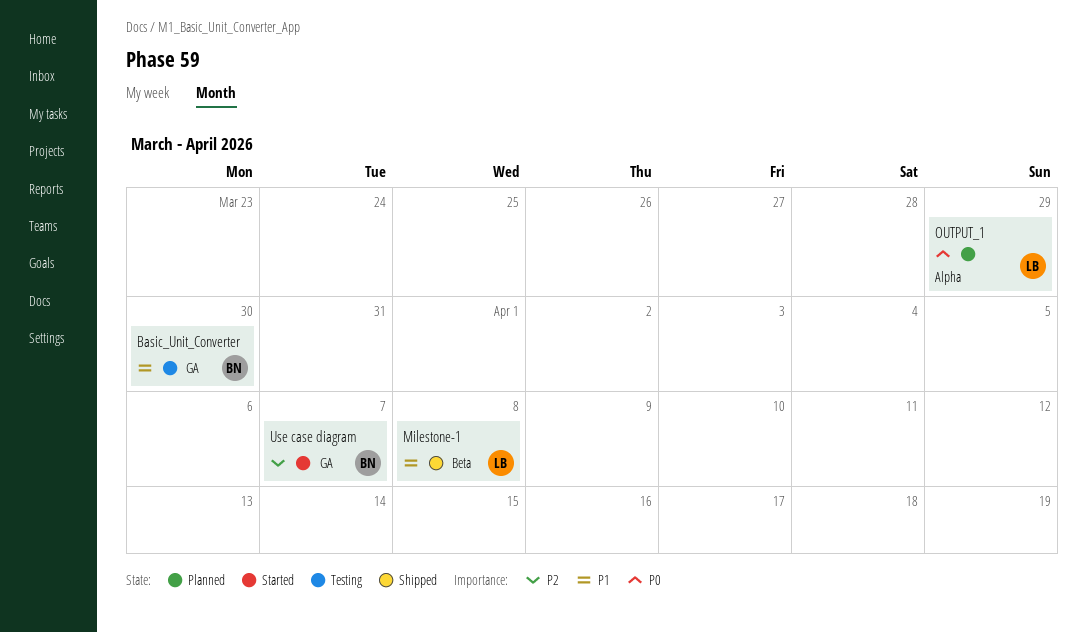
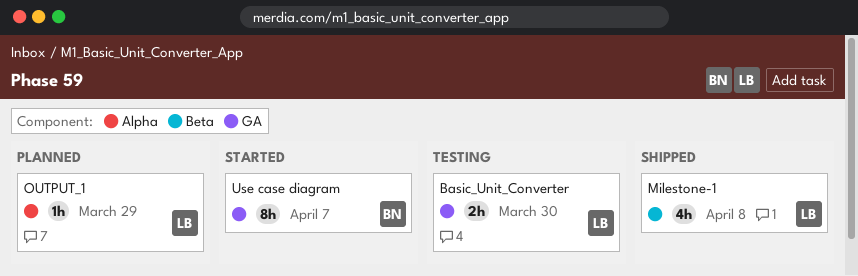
Basic_Unit_Converter, owner: BN -> LB

